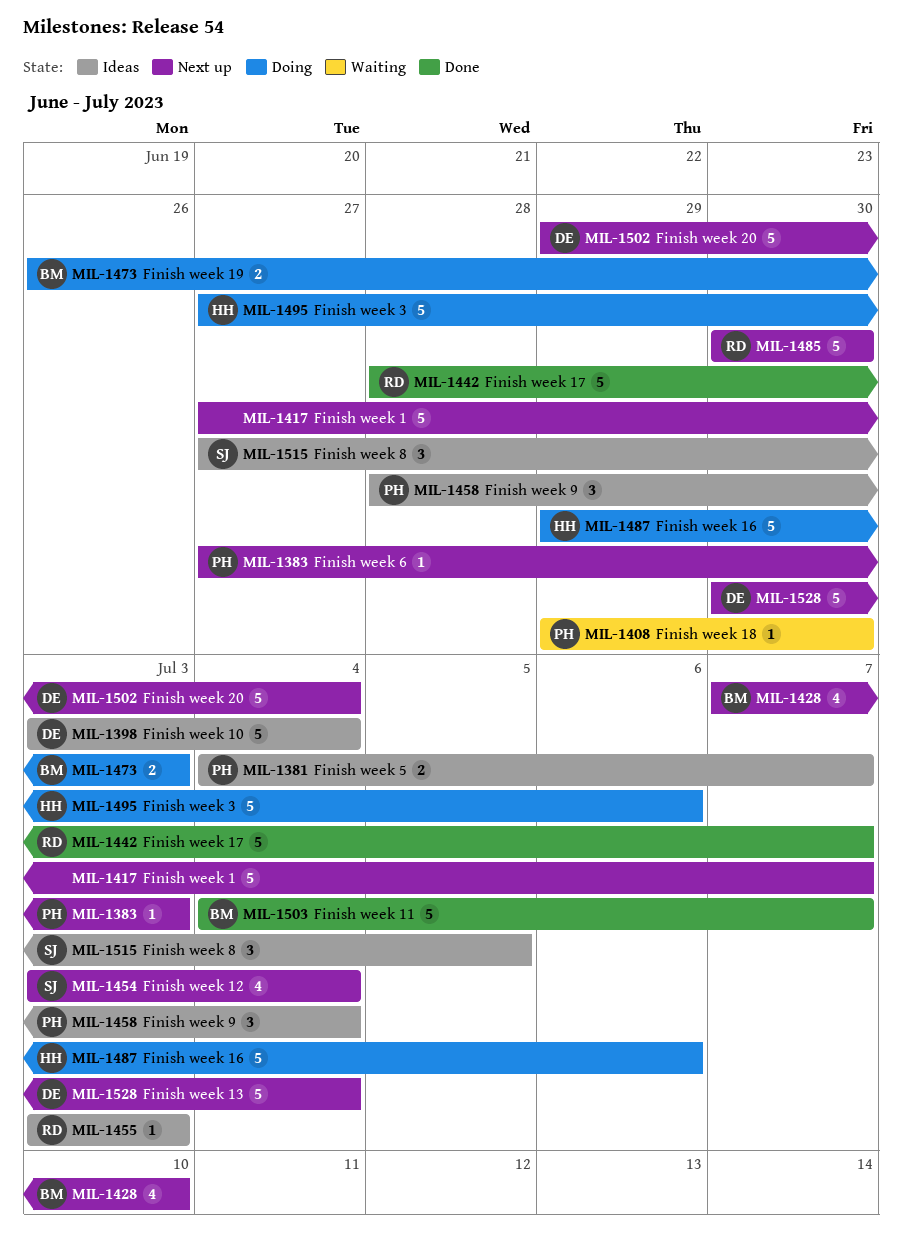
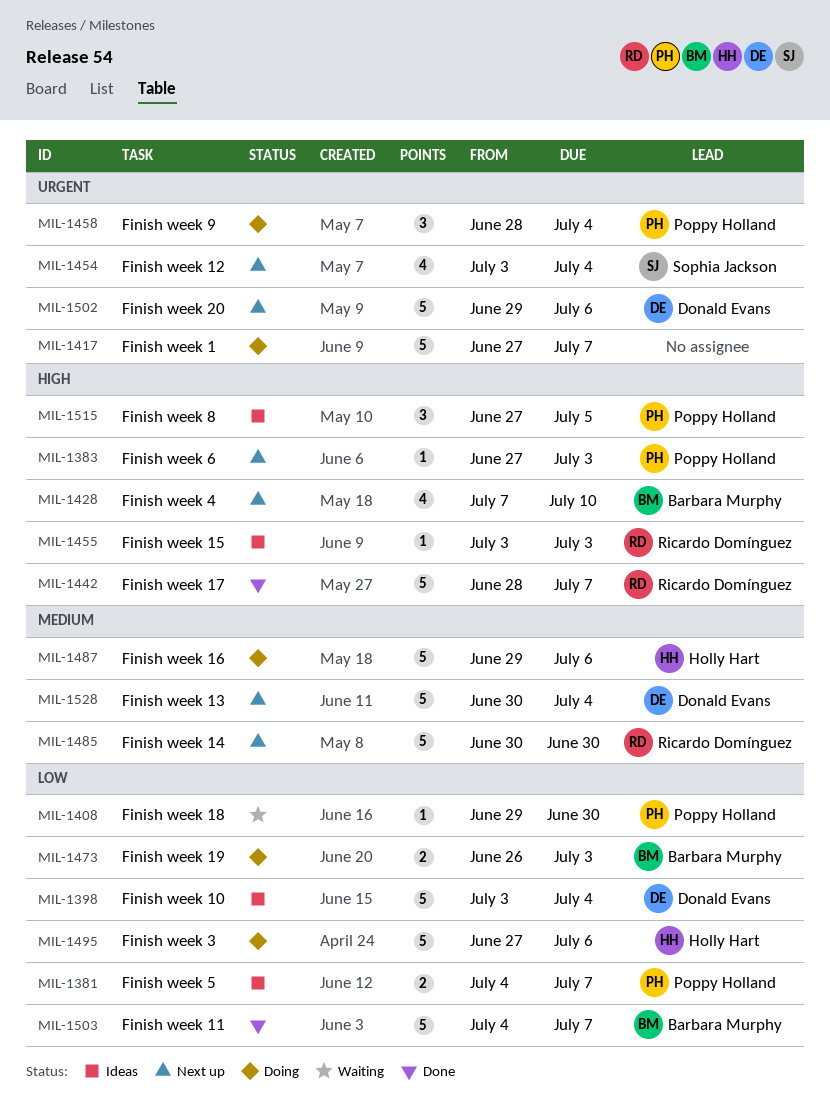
MIL-1417, status: Next up -> Doing
MIL-1458, status: Ideas -> Doing
MIL-1502, due: Jul 4 -> Jul 6
MIL-1515, owner: Sophia Jackson -> Poppy Holland

